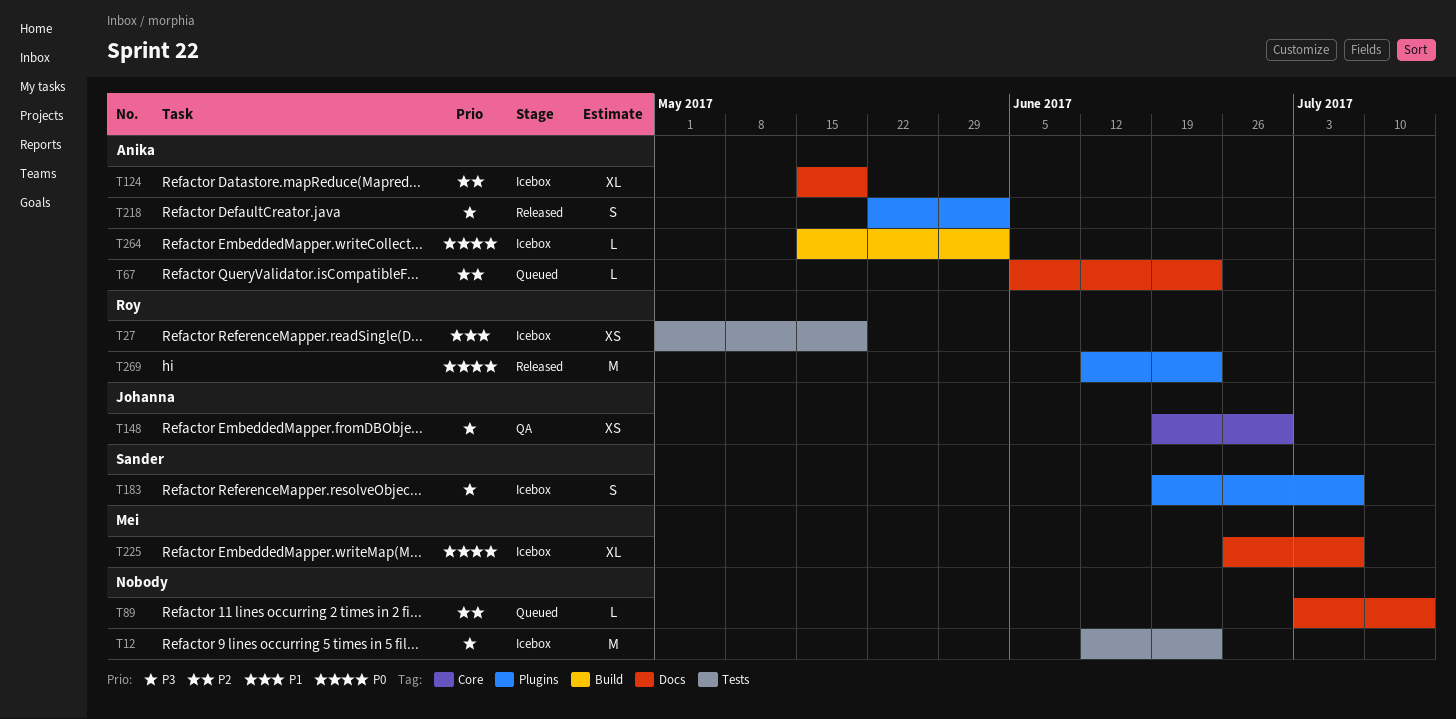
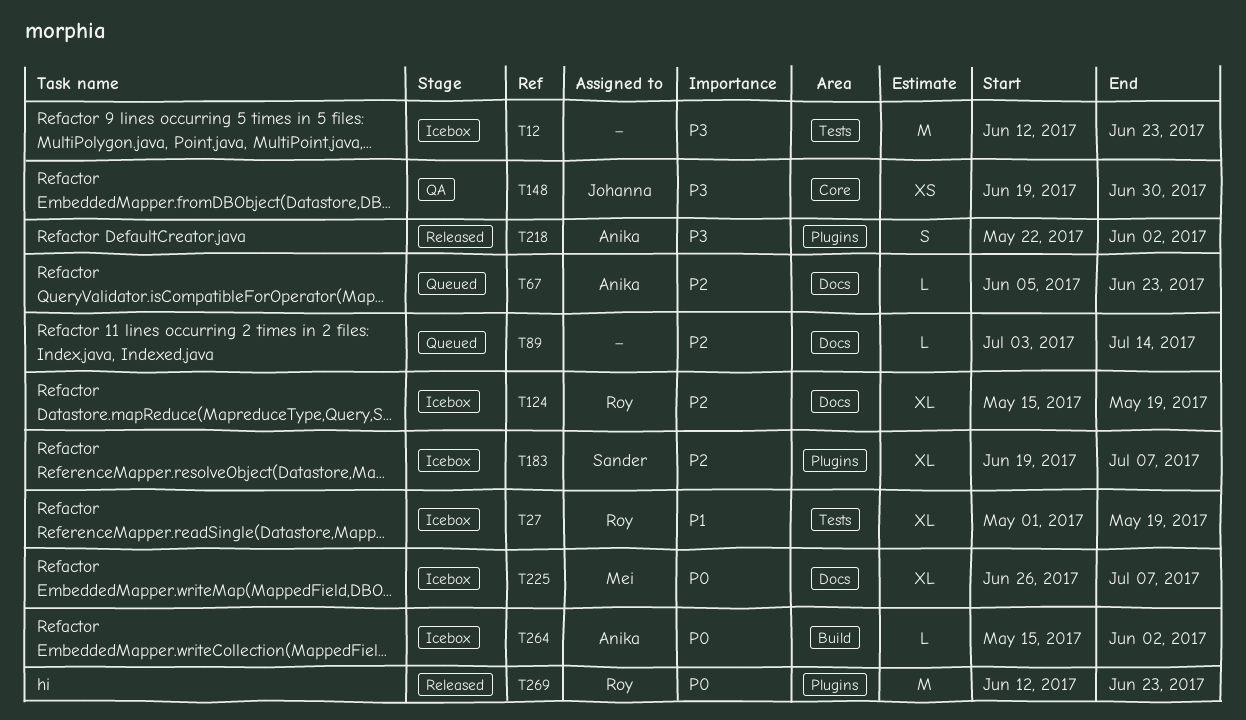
T27, estimate: XS -> XL
T124, owner: Anika -> Roy
T183, priority: P3 -> P2
T183, estimate: S -> XL

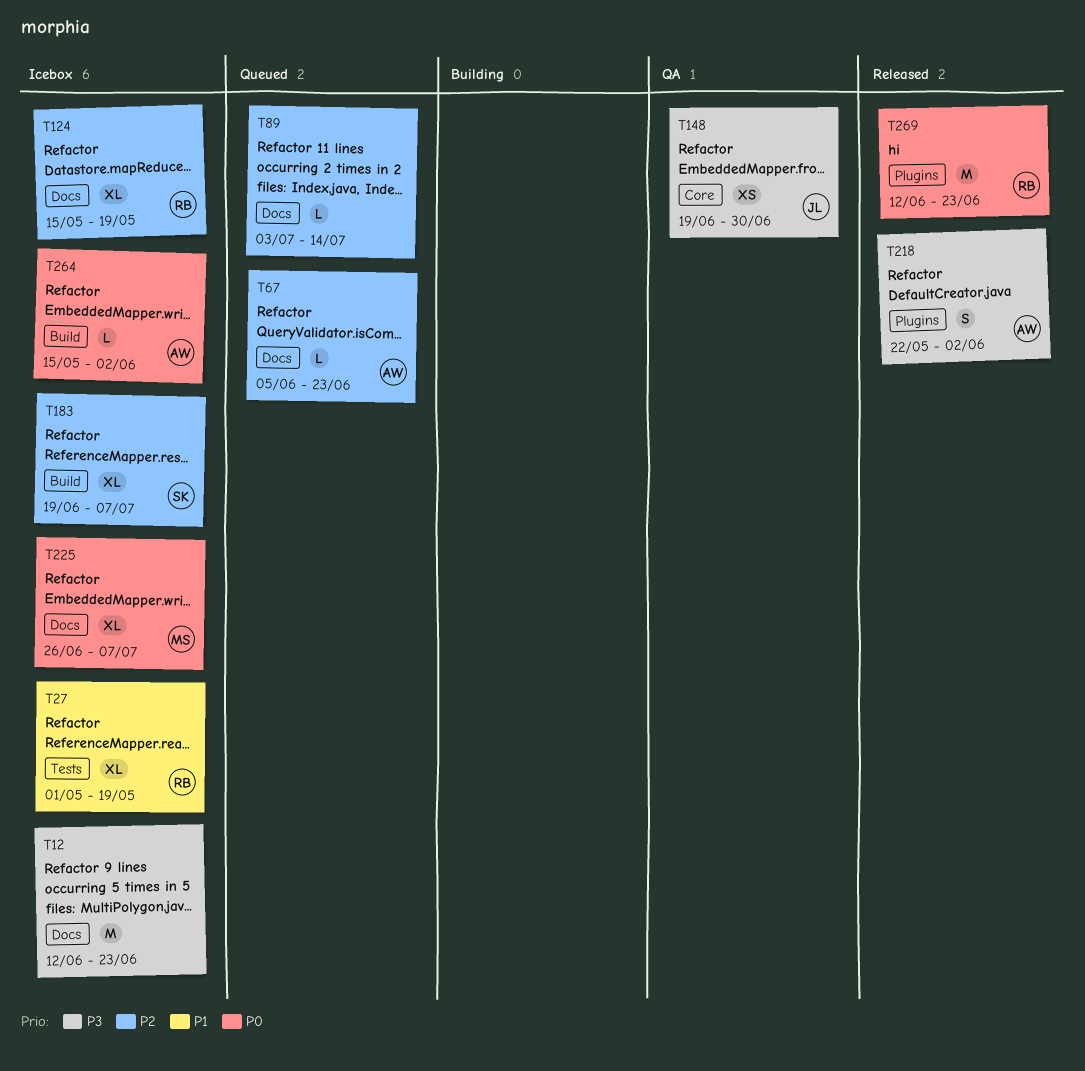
T12, label: Tests -> Docs
T183, label: Plugins -> Build

